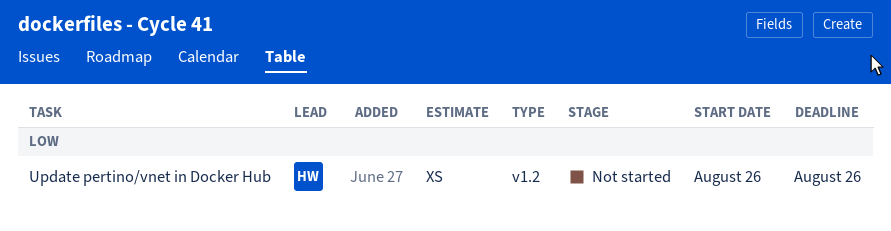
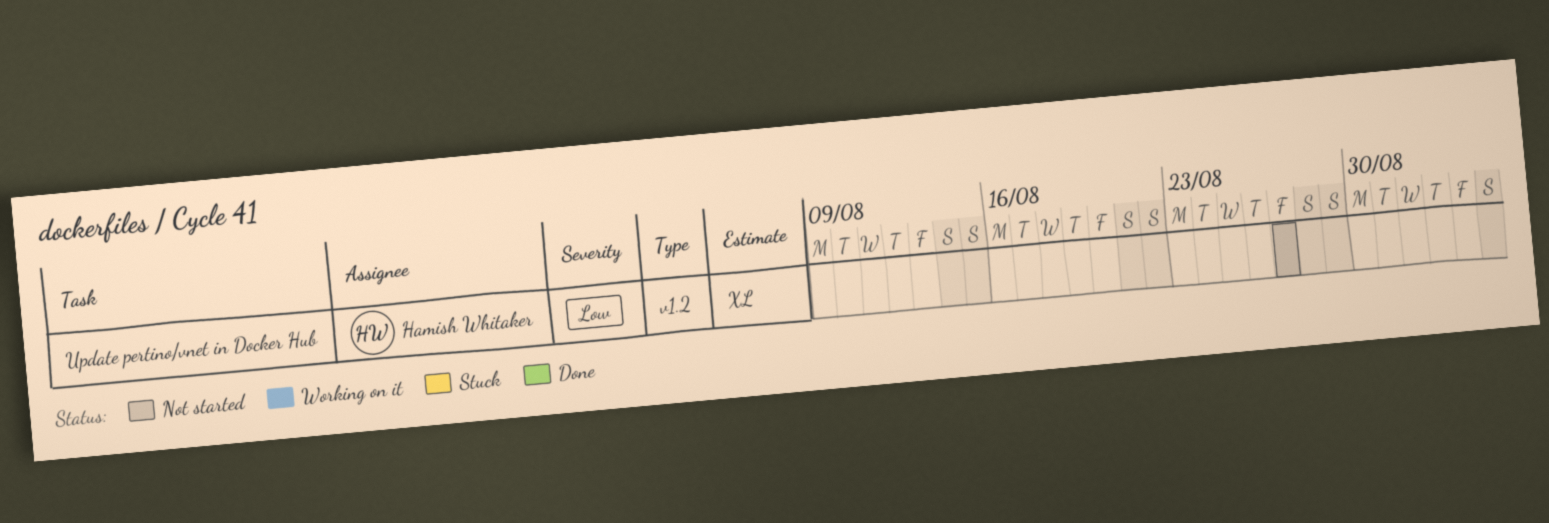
Update pertino/vnet in Docker Hub, estimate: XS -> XL
Update pertino/vnet in Docker Hub, start: Aug 26 -> Aug 27
Update pertino/vnet in Docker Hub, due: Aug 26 -> Aug 27

